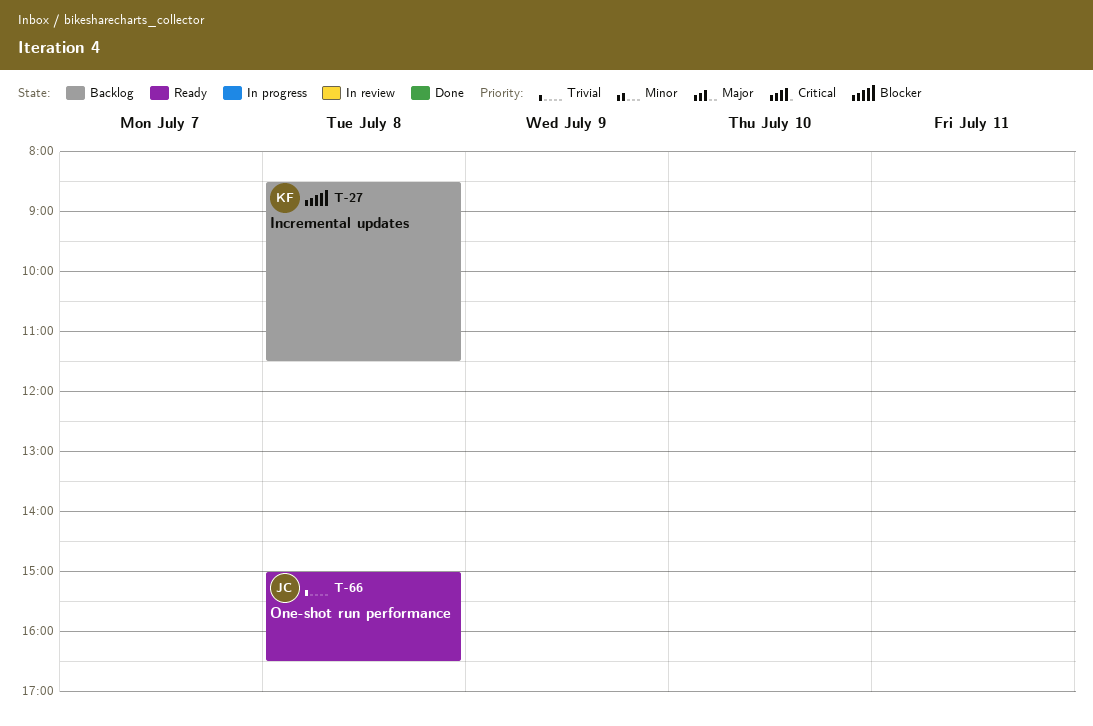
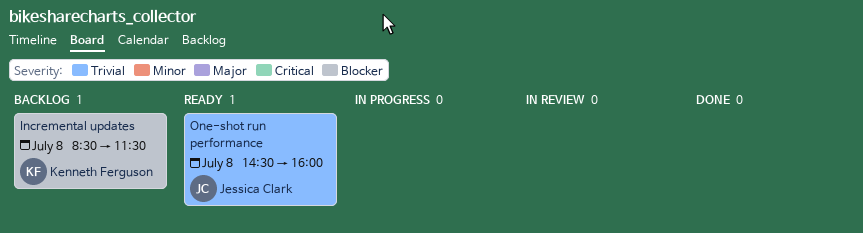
One-shot run performance, begins: 15:00 -> 14:30
One-shot run performance, ends: 16:30 -> 16:00

